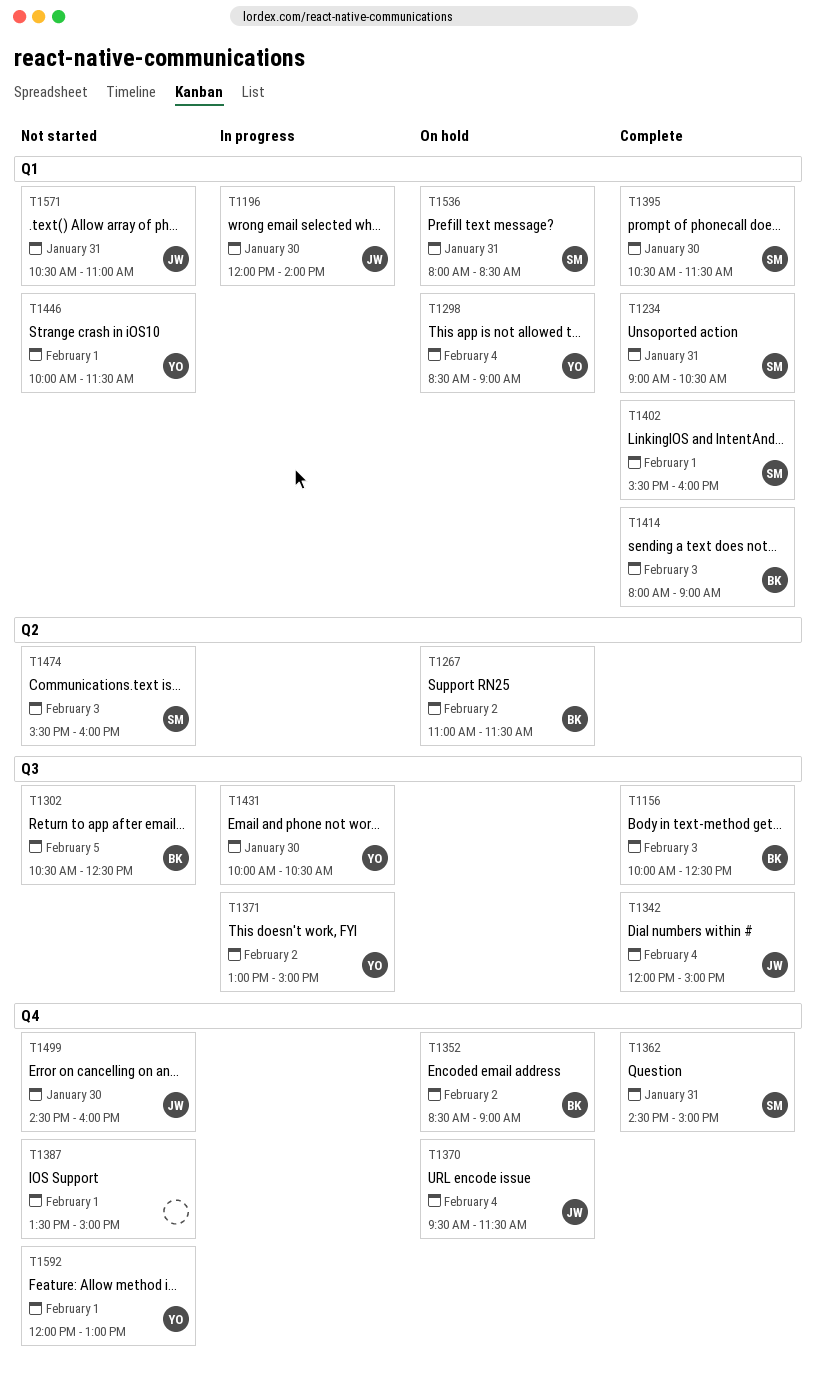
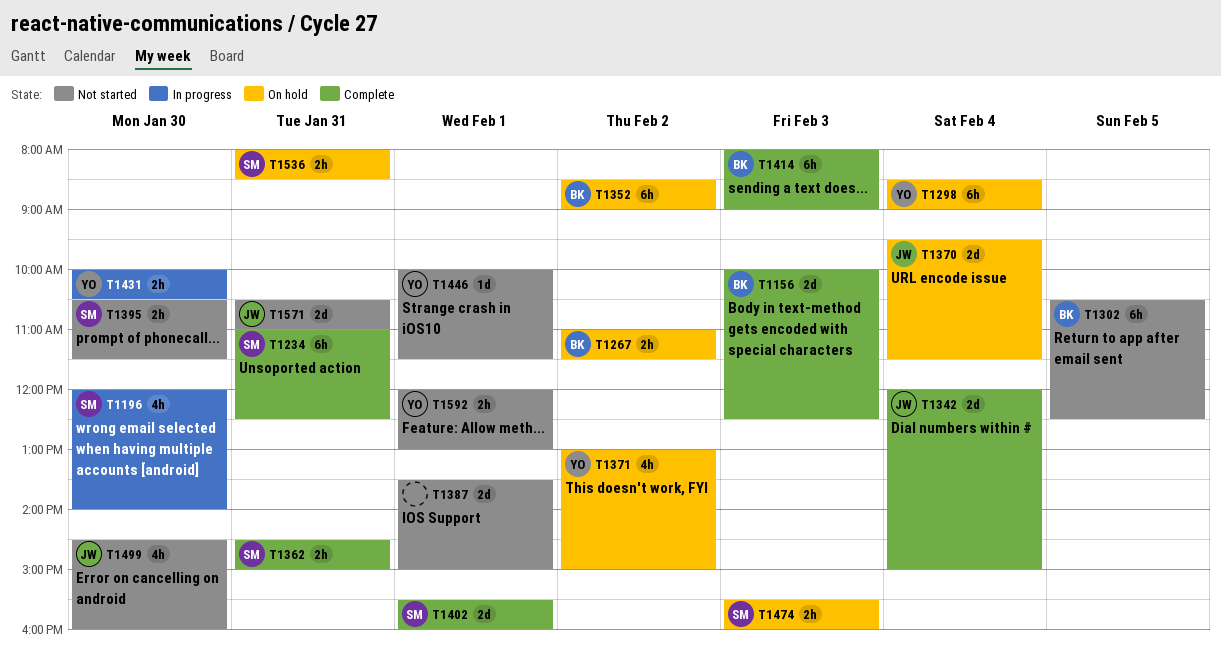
T1196, owner: JW -> SM
T1234, begins: 09:00 -> 11:00
T1234, ends: 10:30 -> 12:30
T1371, status: In progress -> On hold
T1395, status: Complete -> Not started
T1474, status: Not started -> On hold

